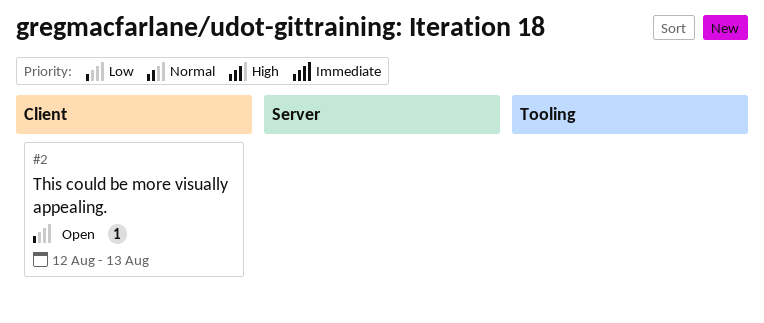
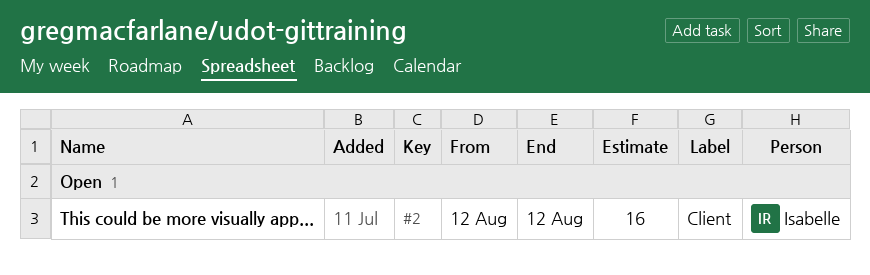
#2, estimate: 1 -> 16
#2, due: Aug 13 -> Aug 12

